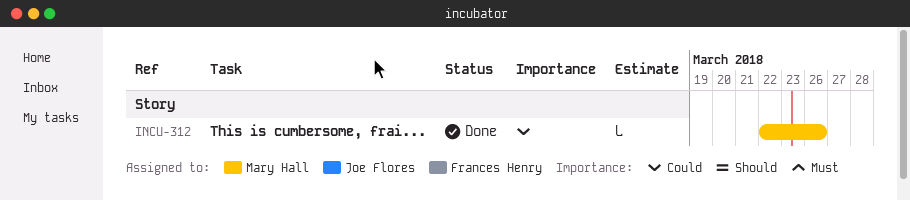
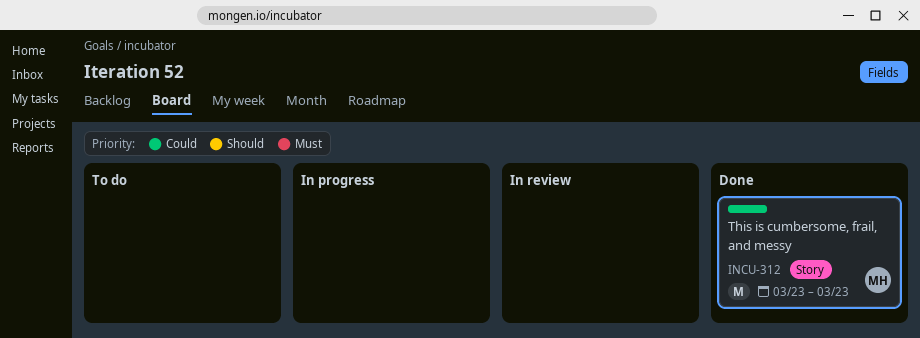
INCU-312, estimate: L -> M
INCU-312, start: Mar 22 -> Mar 23
INCU-312, due: Mar 26 -> Mar 23

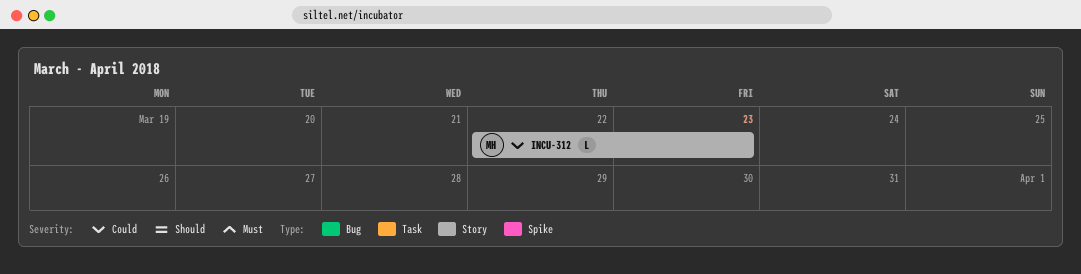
INCU-312, estimate: M -> L
INCU-312, start: Mar 23 -> Mar 22

